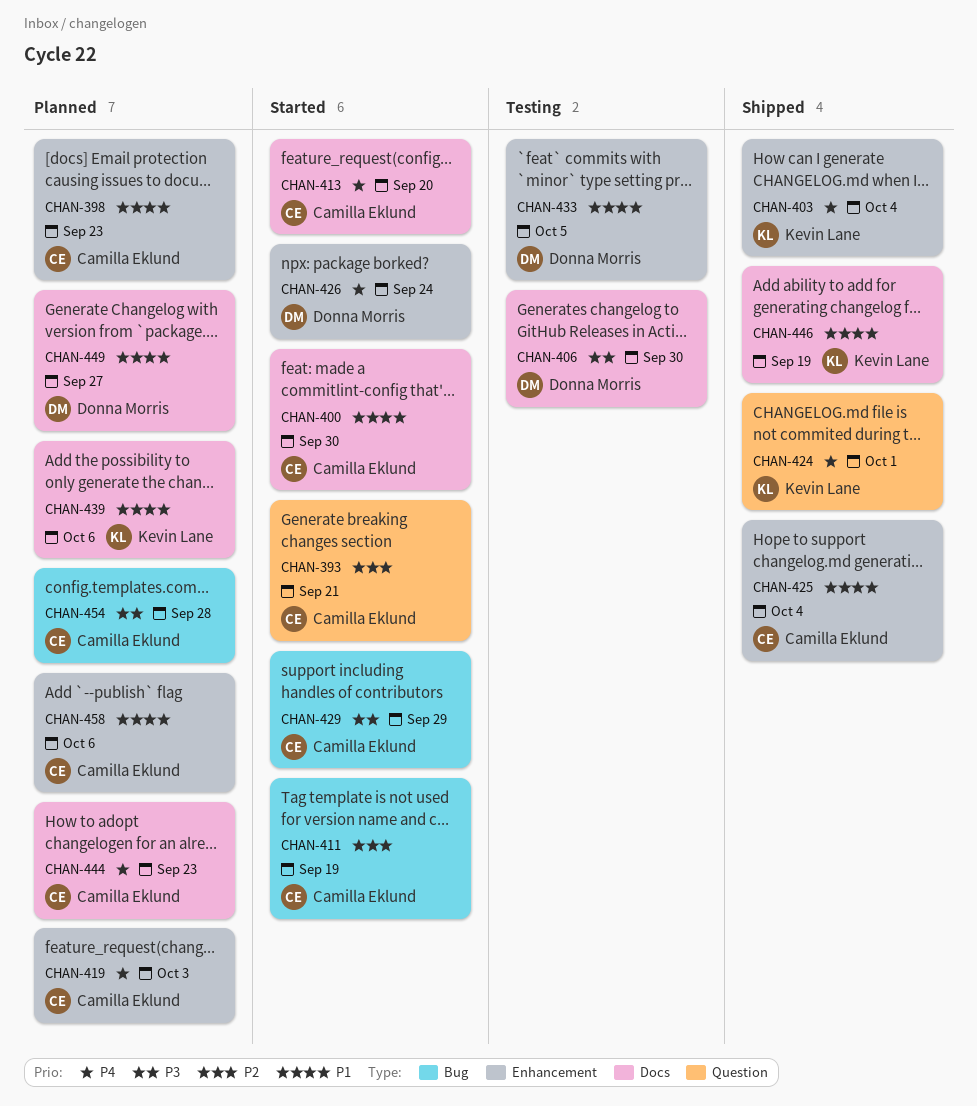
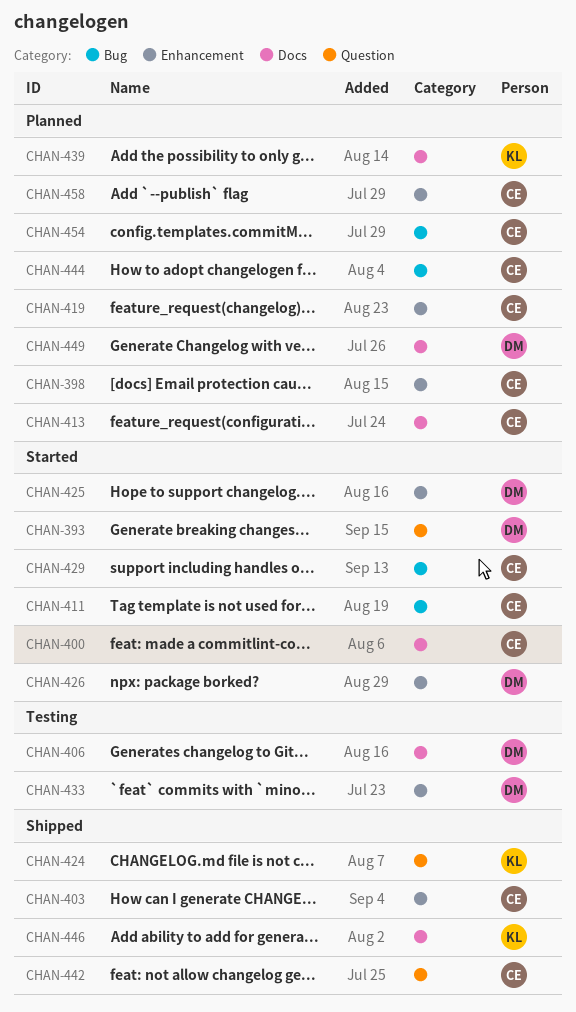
CHAN-393, owner: Camilla Eklund -> Donna Morris
CHAN-403, owner: Kevin Lane -> Camilla Eklund
CHAN-413, status: Started -> Planned
CHAN-425, status: Shipped -> Started
CHAN-425, owner: Camilla Eklund -> Donna Morris
CHAN-442: none -> present
CHAN-444, label: Docs -> Bug

